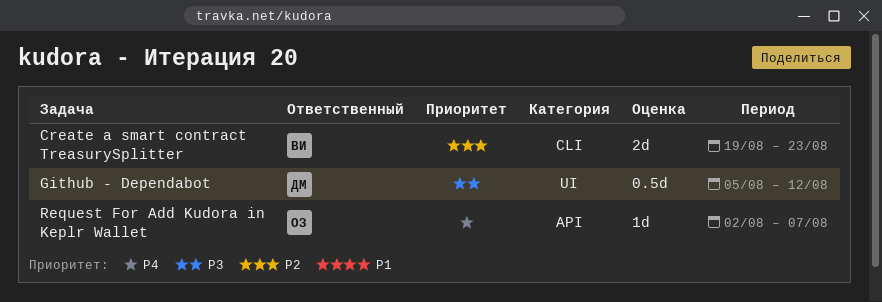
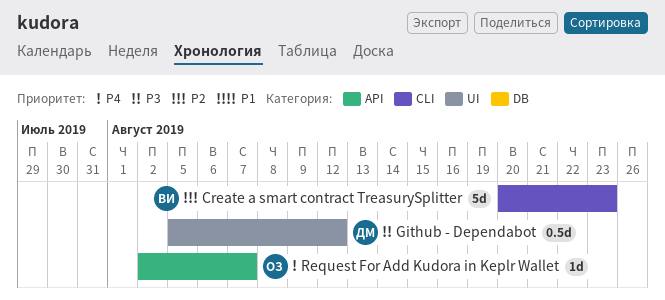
Create a smart contract TreasurySplitter, estimate: 2d -> 5d
Create a smart contract TreasurySplitter, start: Aug 19 -> Aug 20

